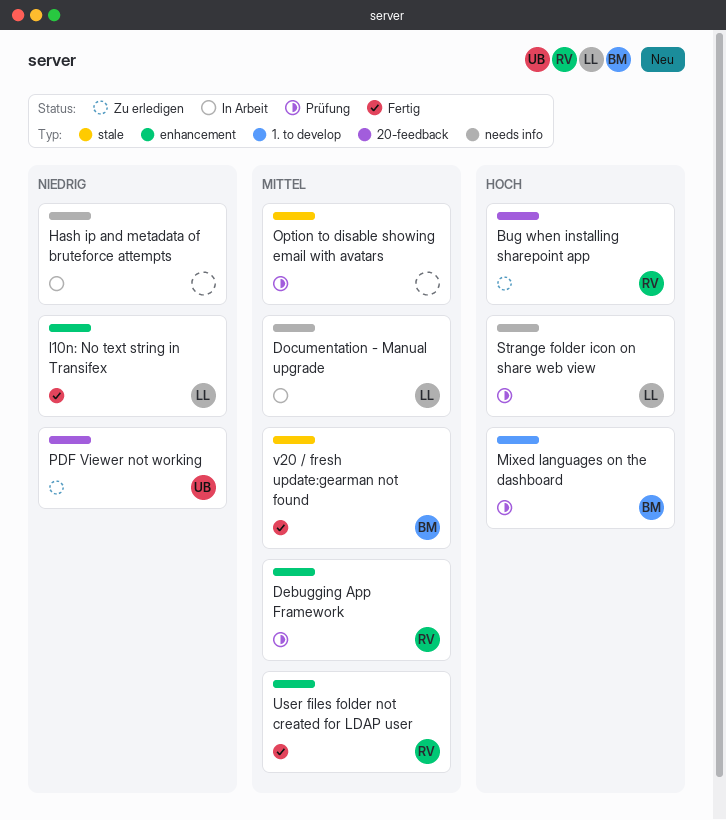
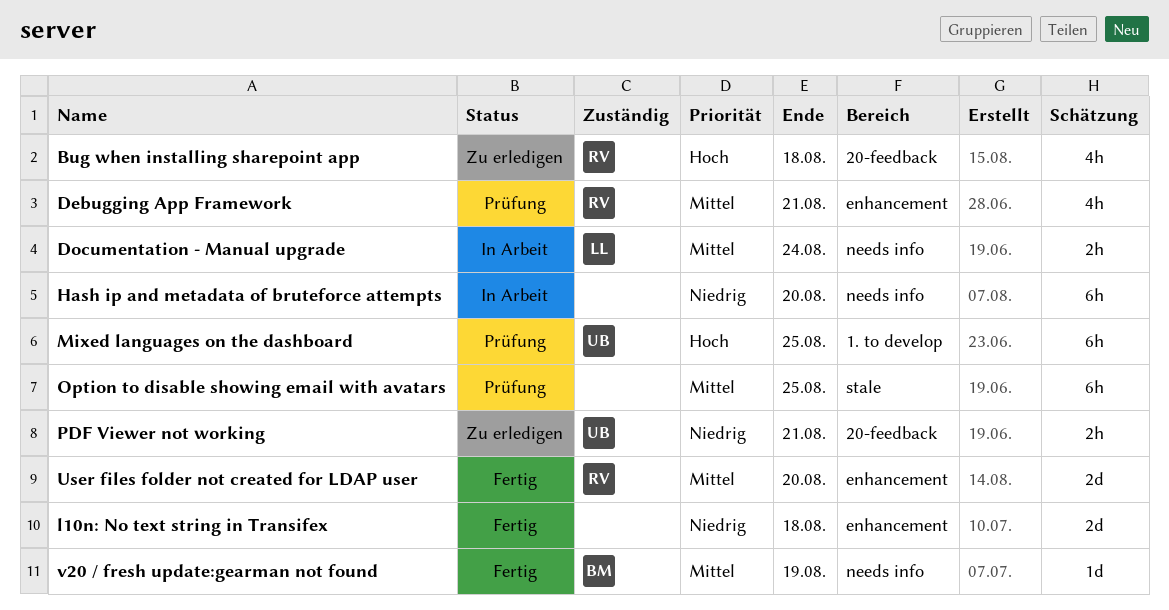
l10n: No text string in Transifex, owner: LL -> none
Mixed languages on the dashboard, owner: BM -> UB
Strange folder icon on share web view: present -> none
v20 / fresh update:gearman not found, label: stale -> needs info

